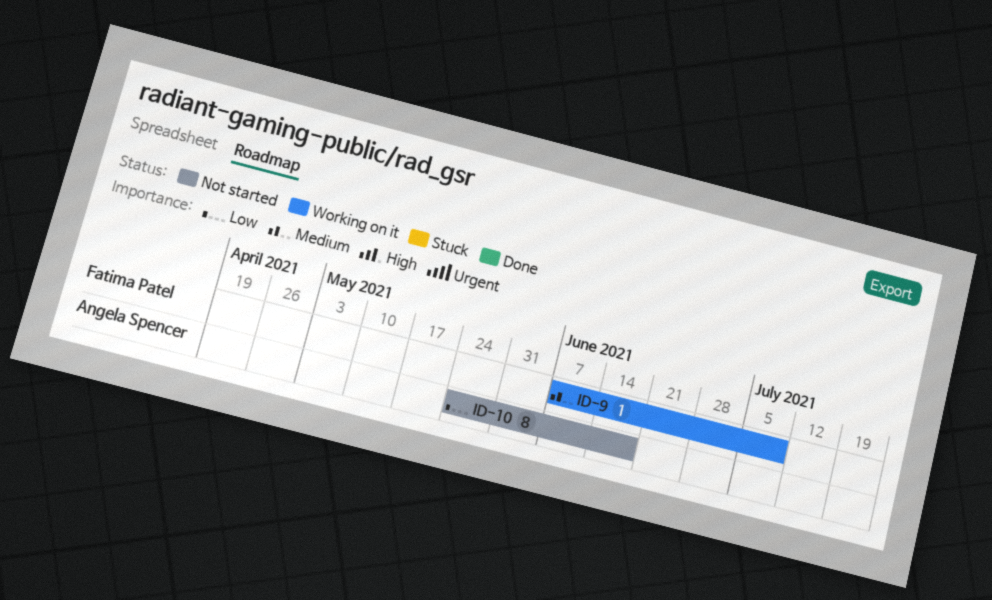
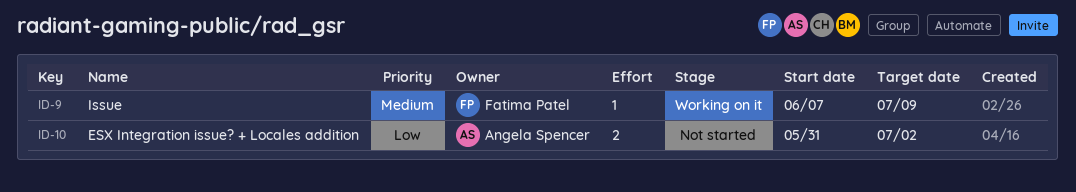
ID-10, estimate: 8 -> 2
ID-10, start: May 24 -> May 31
ID-10, due: Jun 18 -> Jul 2

